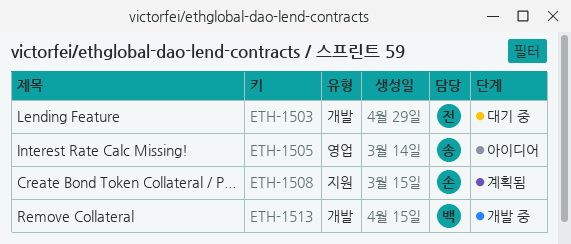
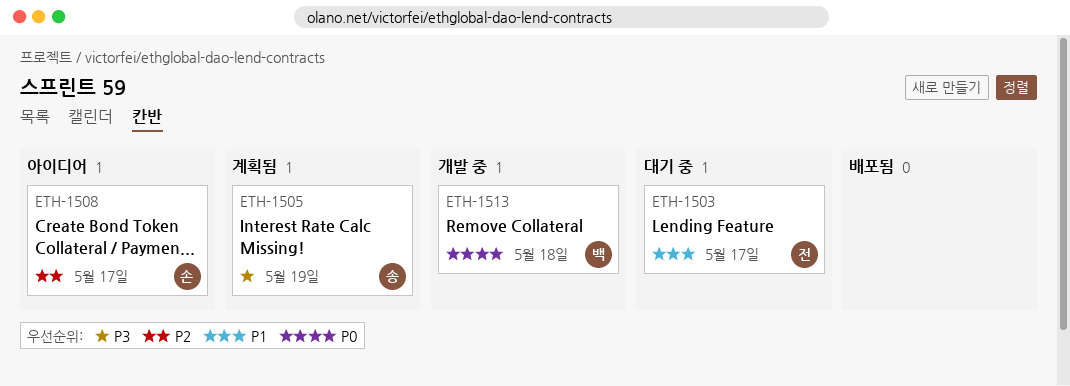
ETH-1505, status: 아이디어 -> 계획됨
ETH-1508, status: 계획됨 -> 아이디어

